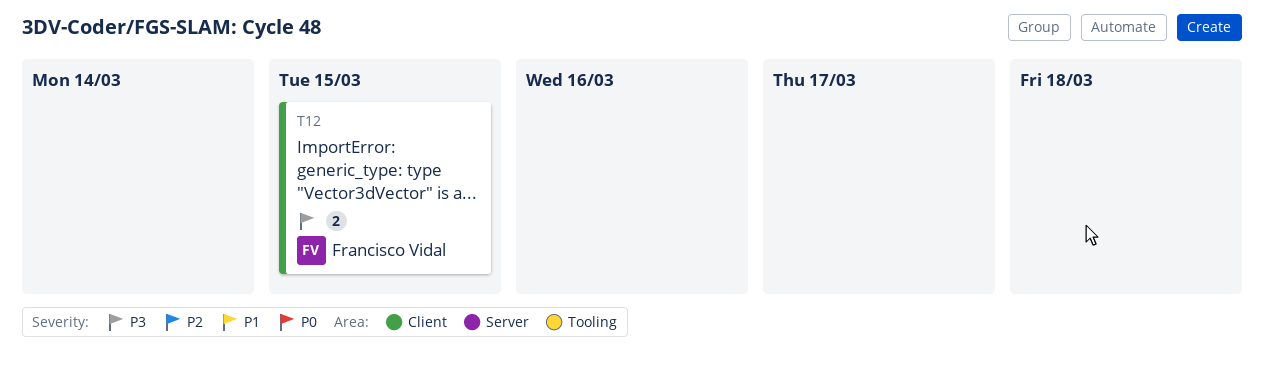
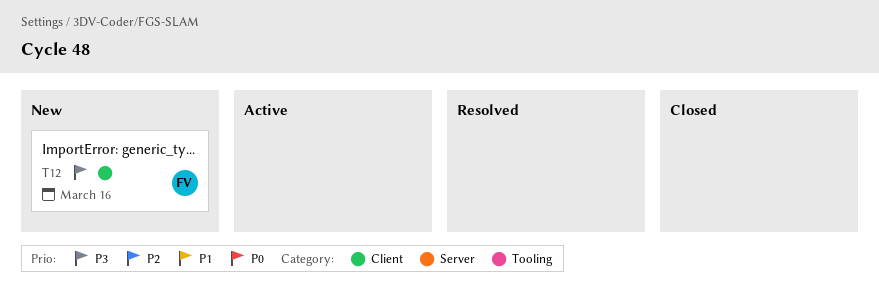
T12, due: Mar 15 -> Mar 16

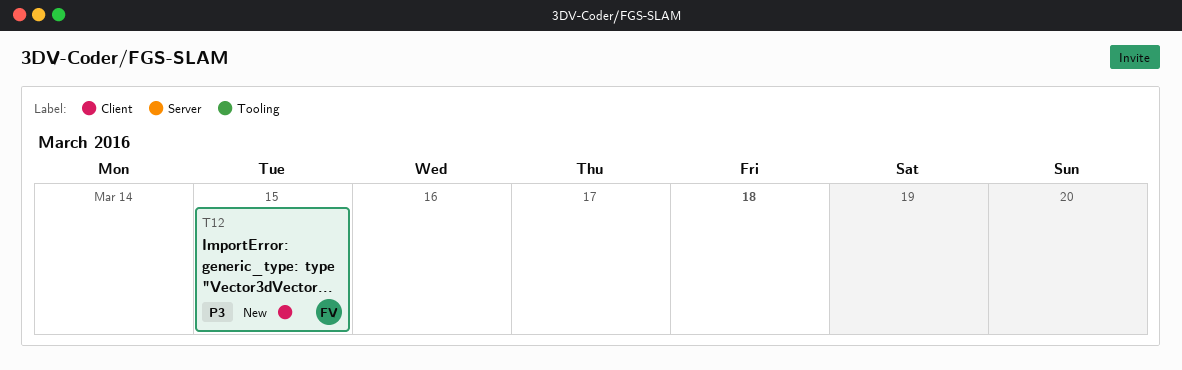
T12, due: Mar 16 -> Mar 15

